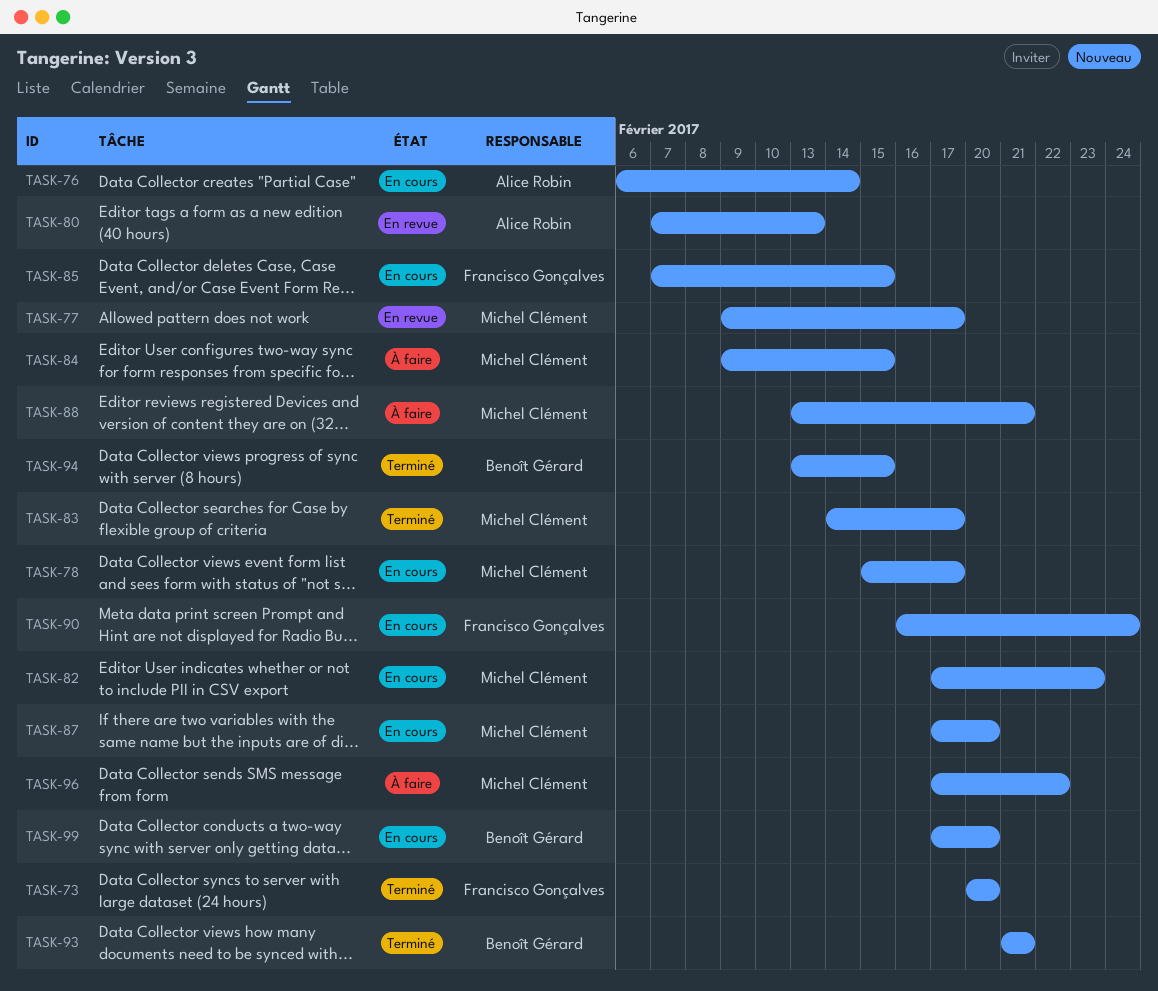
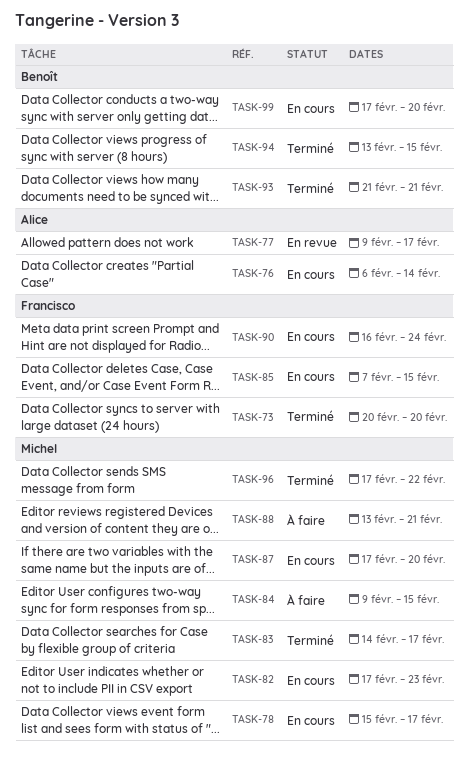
TASK-77, owner: Michel Clément -> Alice Robin
TASK-80: present -> none
TASK-96, status: À faire -> Terminé

